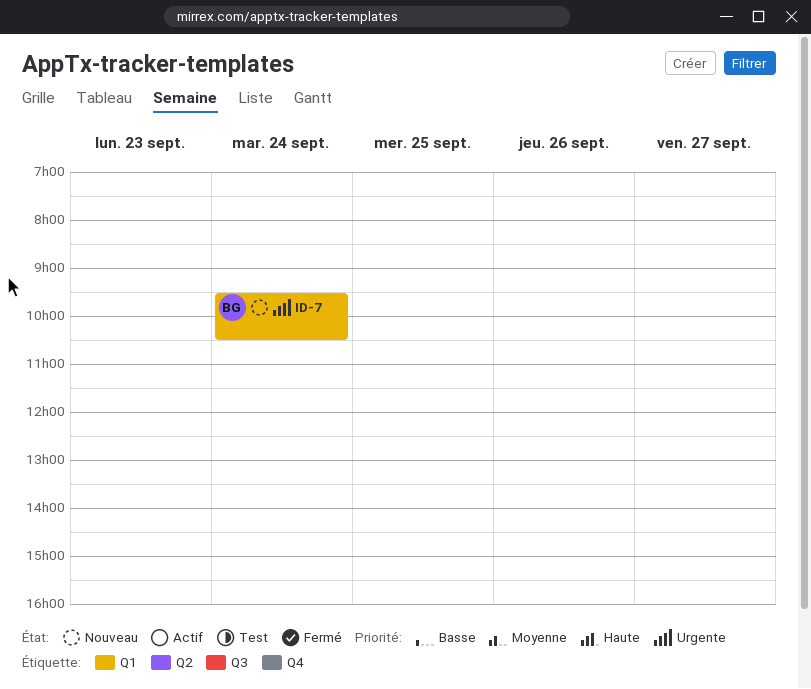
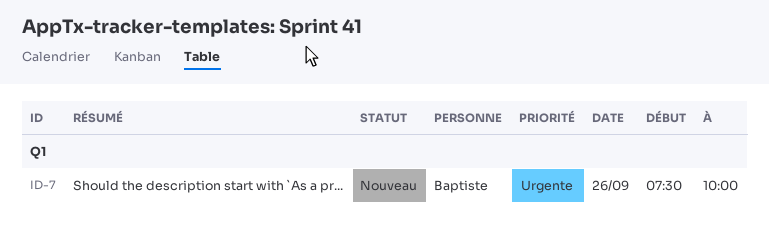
ID-7, day: Sep 24 -> Sep 26
ID-7, begins: 09:30 -> 07:30
ID-7, ends: 10:30 -> 10:00

